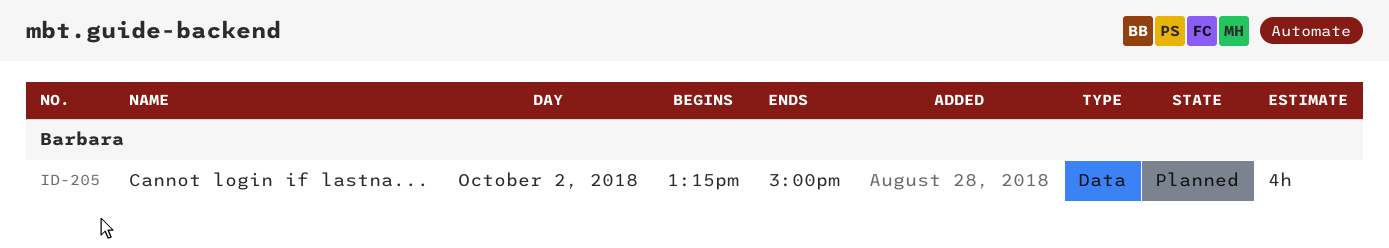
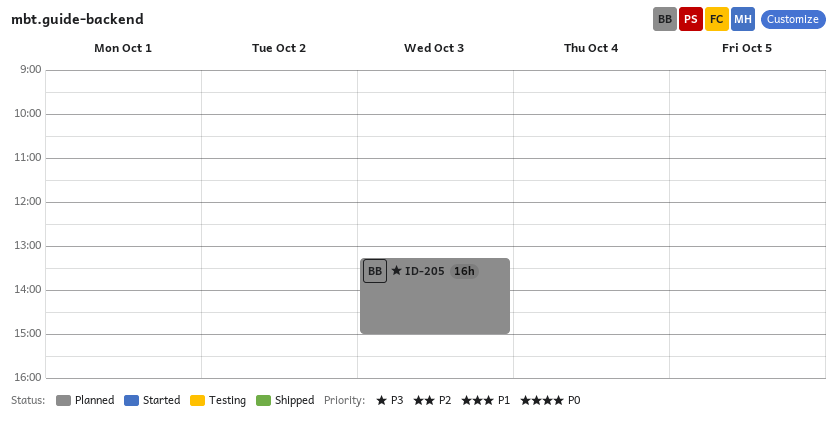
ID-205, estimate: 4h -> 16h
ID-205, day: Oct 2 -> Oct 3

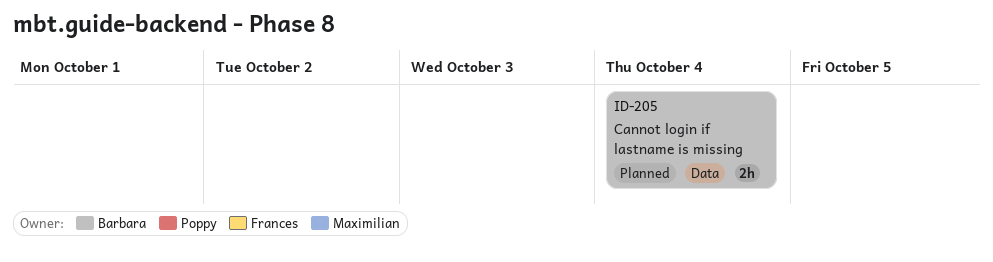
ID-205, estimate: 16h -> 2h
ID-205, day: Oct 3 -> Oct 4

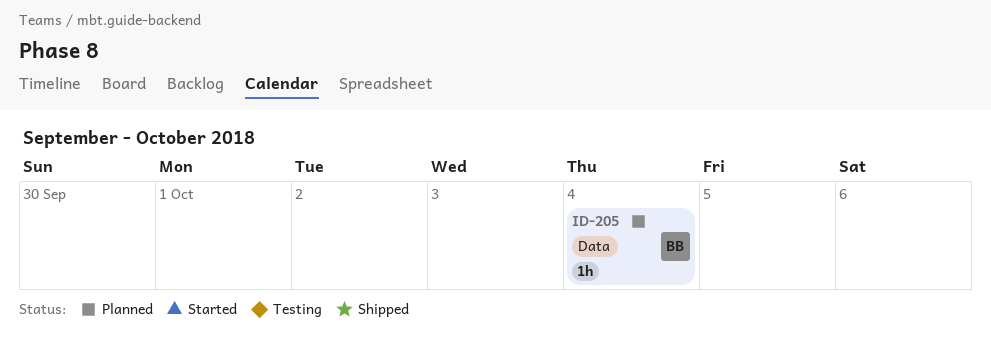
ID-205, estimate: 2h -> 1h

